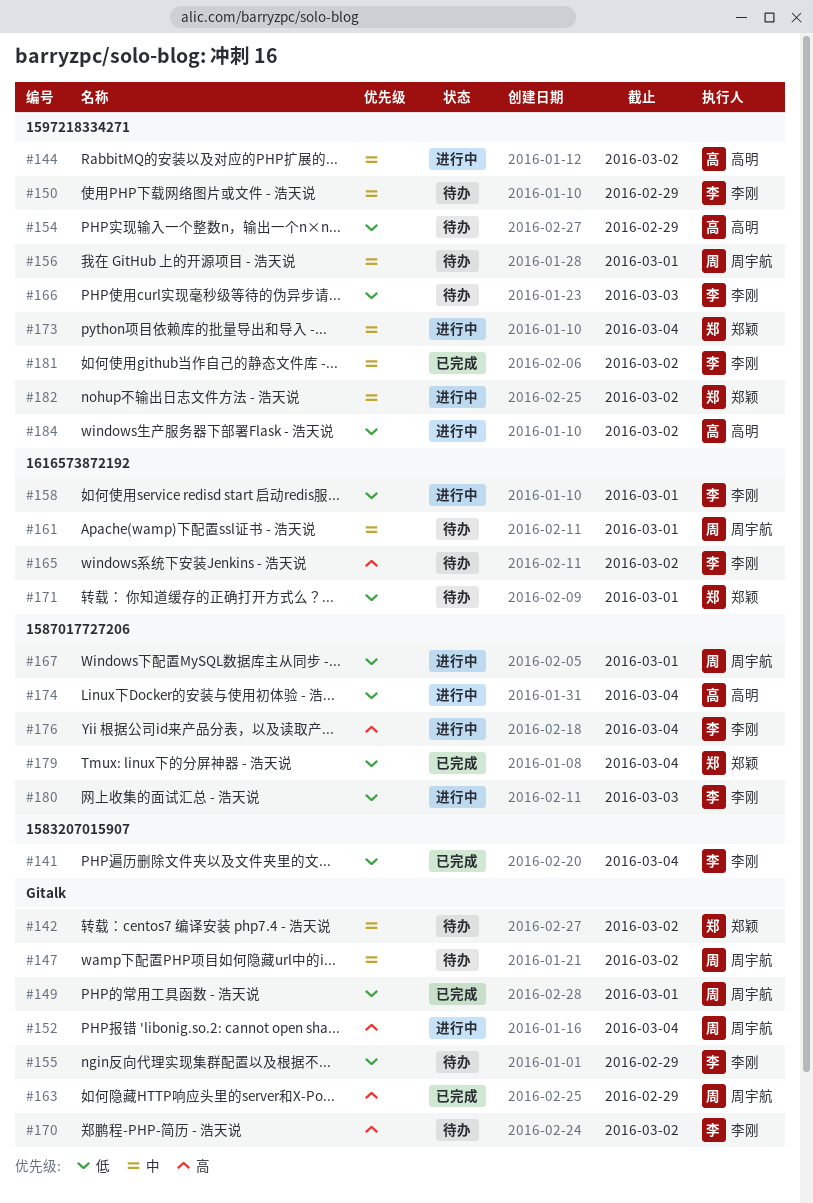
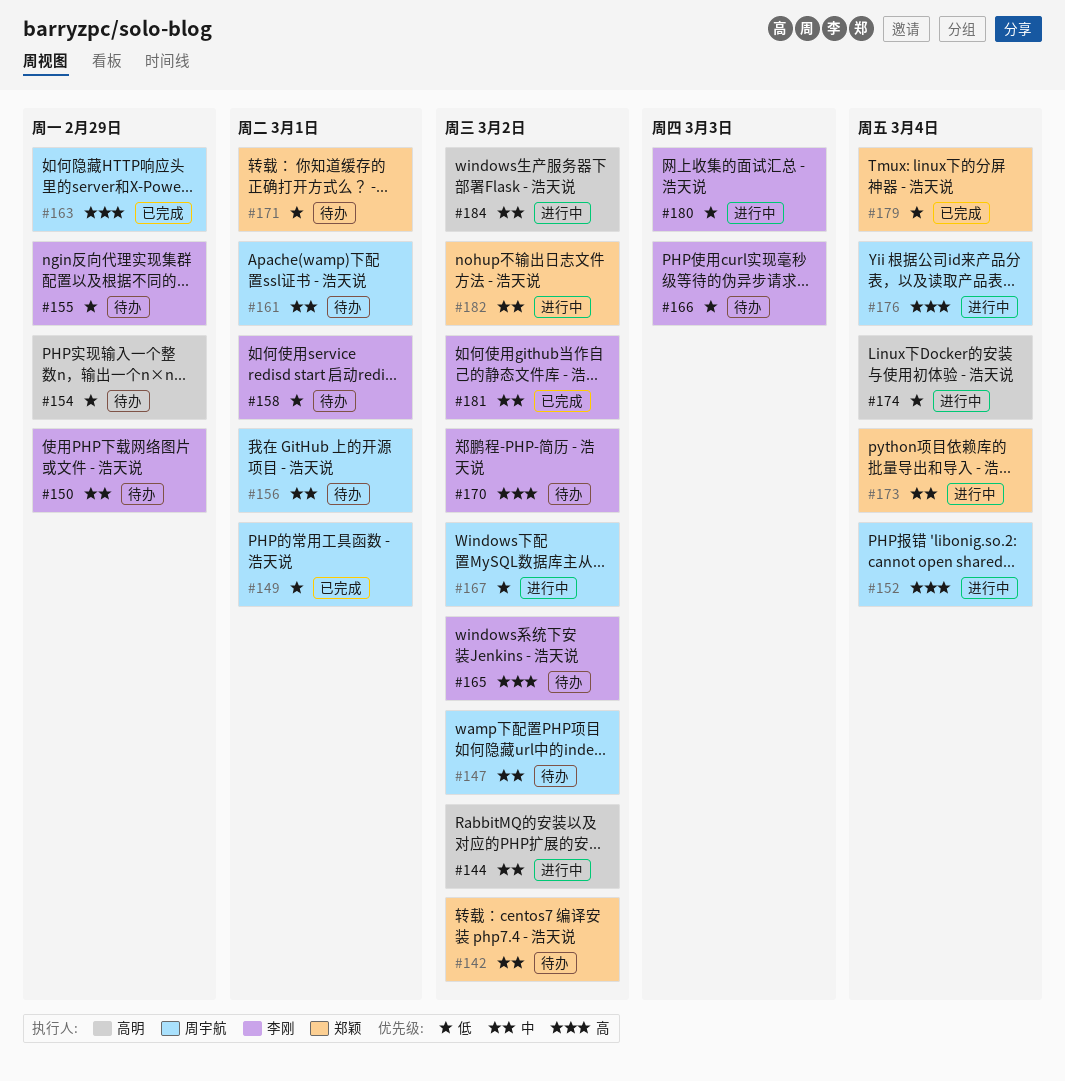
#141: present -> none
#158, status: 进行中 -> 待办
#167, due: Mar 1 -> Mar 2
#176, owner: 李刚 -> 周宇航
#184, priority: 低 -> 中

